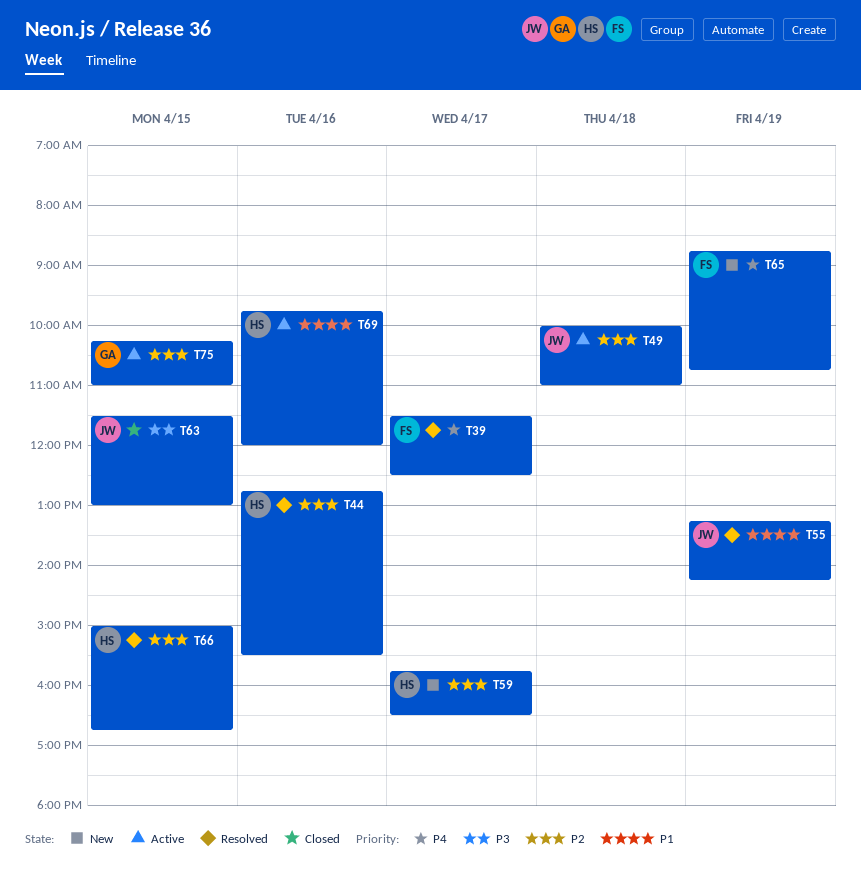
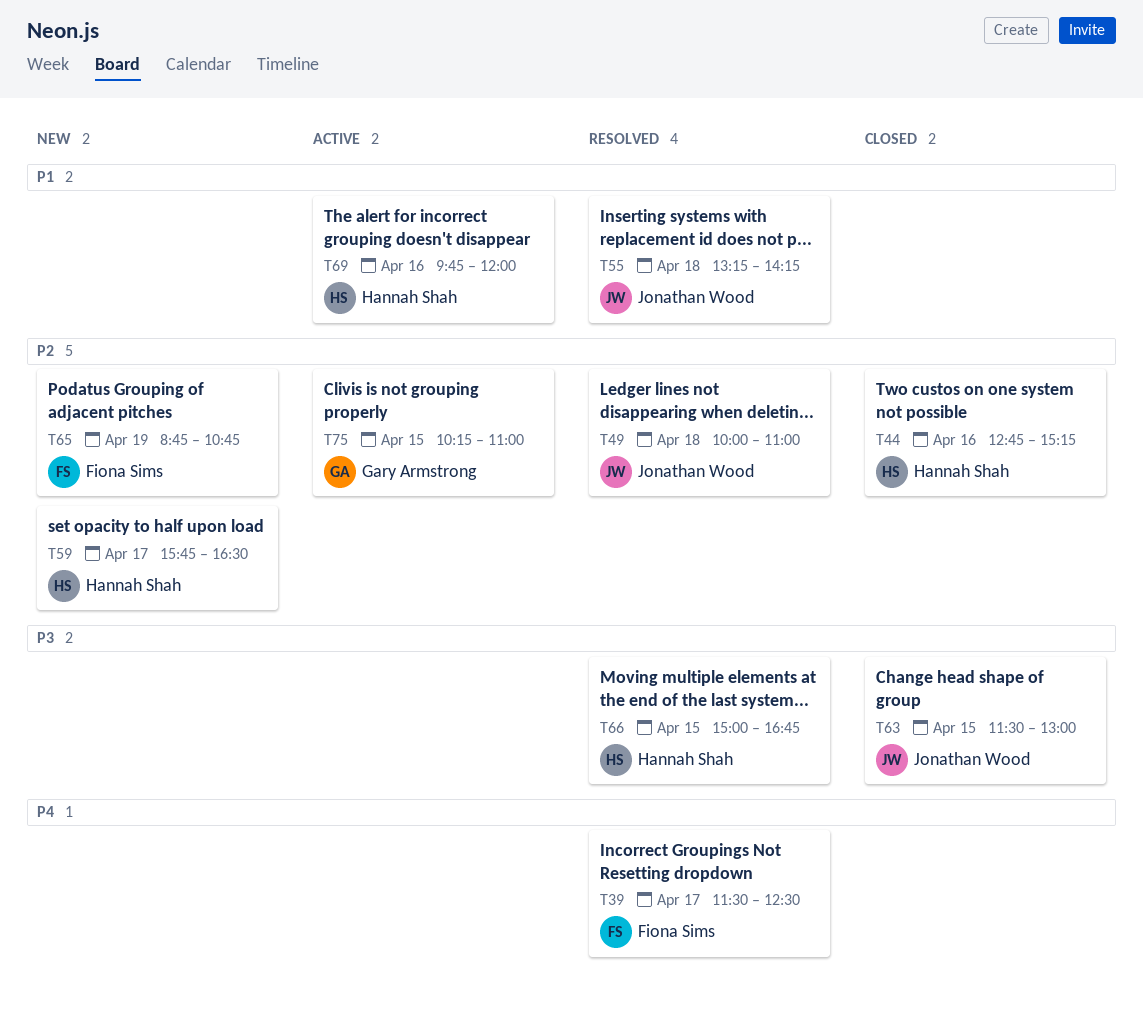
T44, status: Resolved -> Closed
T44, ends: 15:30 -> 15:15
T49, status: Active -> Resolved
T55, day: Apr 19 -> Apr 18
T65, priority: P4 -> P2
T66, priority: P2 -> P3

